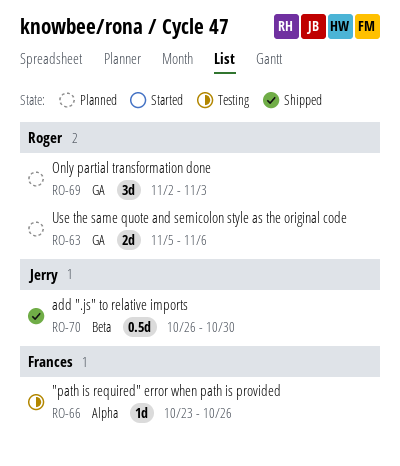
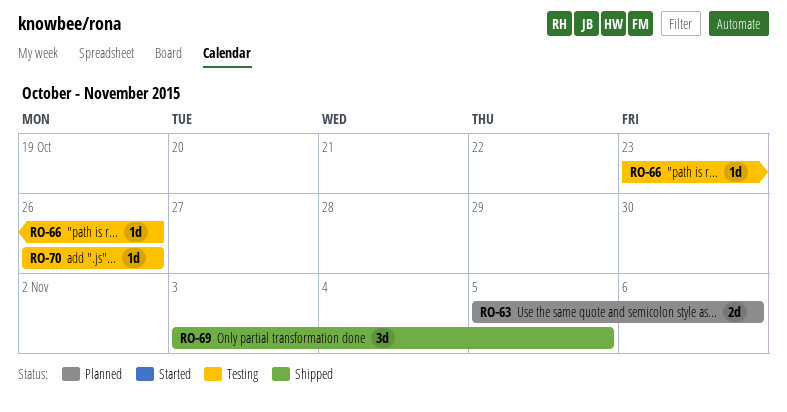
RO-69, status: Planned -> Shipped
RO-69, start: Nov 2 -> Nov 3
RO-69, due: Nov 3 -> Nov 5
RO-70, status: Shipped -> Testing
RO-70, estimate: 0.5d -> 1d
RO-70, due: Oct 30 -> Oct 26

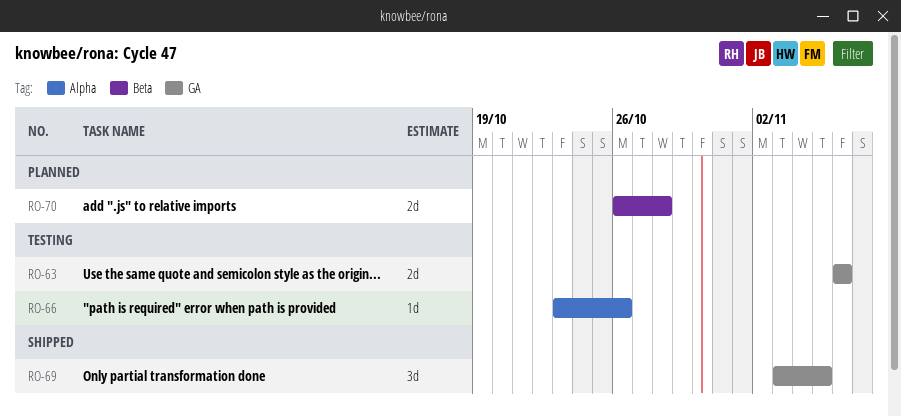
RO-63, status: Planned -> Testing
RO-63, start: Nov 5 -> Nov 6
RO-70, status: Testing -> Planned
RO-70, estimate: 1d -> 2d
RO-70, due: Oct 26 -> Oct 28

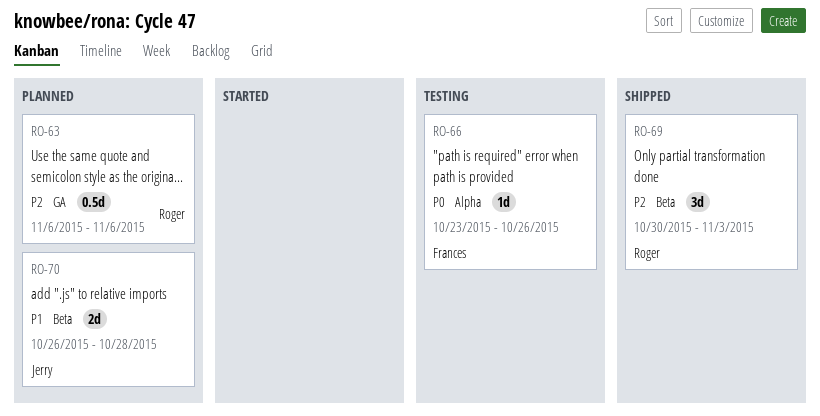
RO-63, status: Testing -> Planned
RO-63, estimate: 2d -> 0.5d
RO-69, label: GA -> Beta
RO-69, start: Nov 3 -> Oct 30
RO-69, due: Nov 5 -> Nov 3

